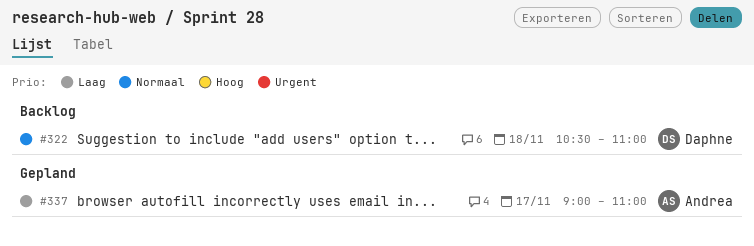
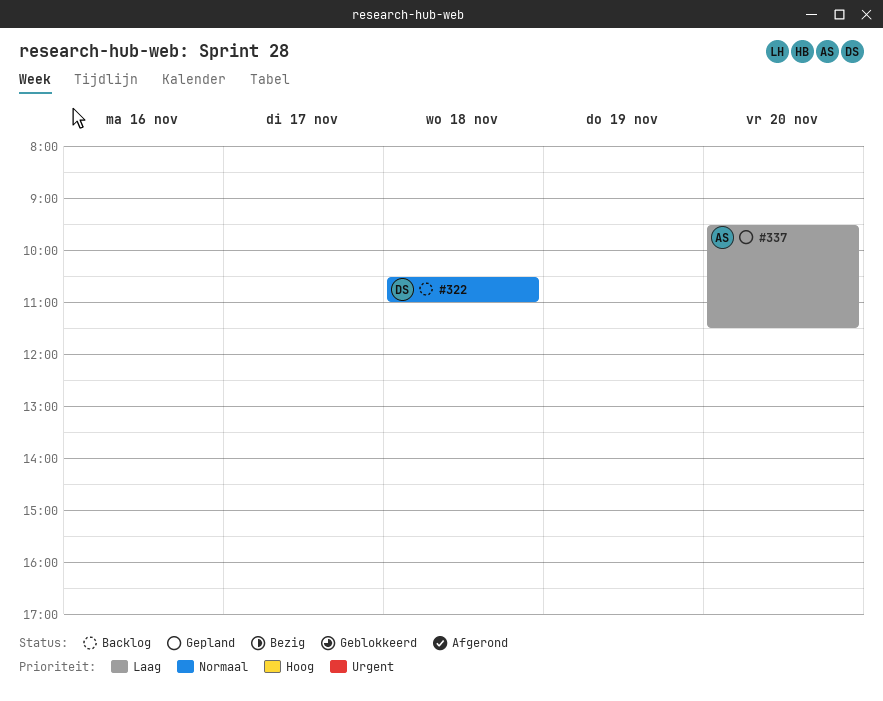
#337, day: Nov 17 -> Nov 20
#337, begins: 09:00 -> 09:30
#337, ends: 11:00 -> 11:30

